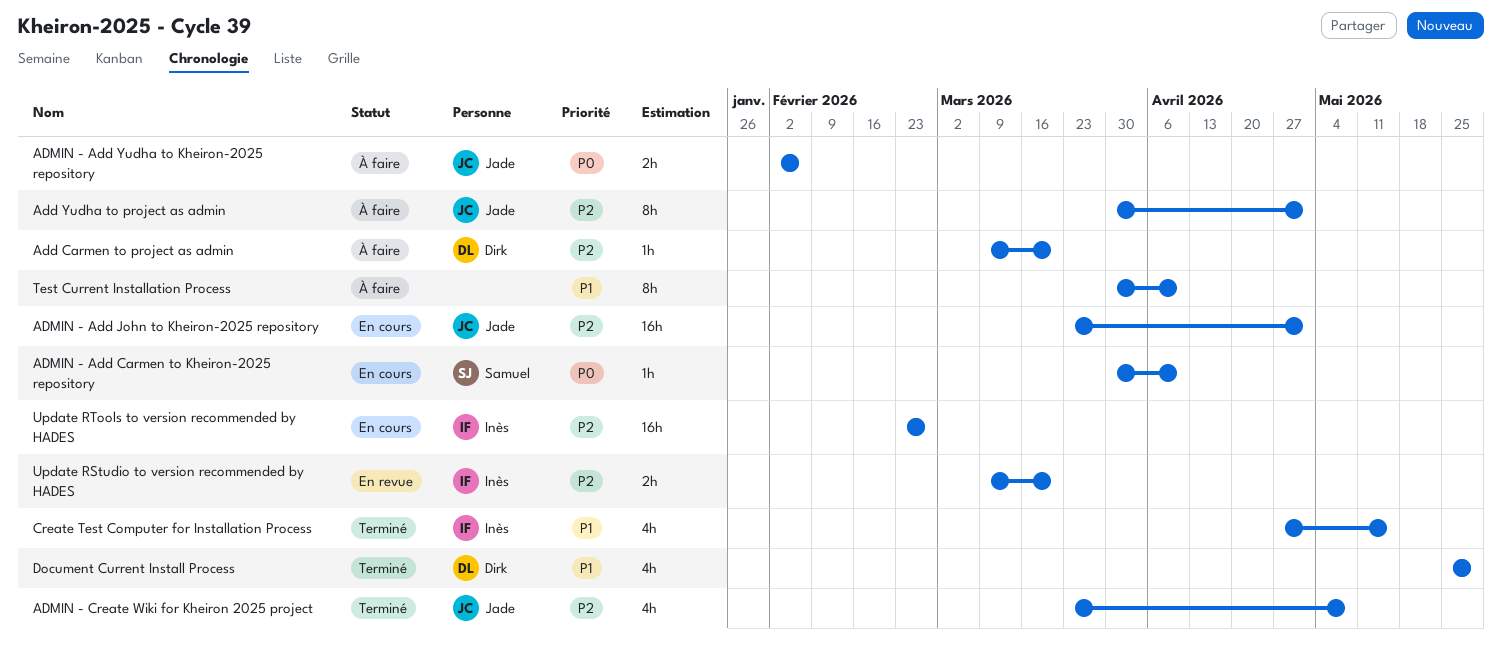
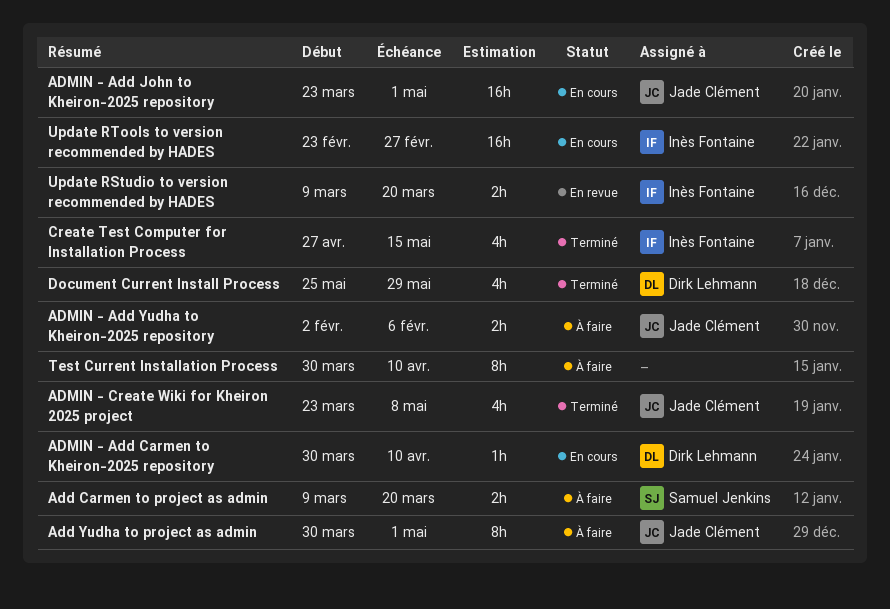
Add Carmen to project as admin, owner: Dirk Lehmann -> Samuel Jenkins
Add Carmen to project as admin, estimate: 1h -> 2h
ADMIN - Add Carmen to Kheiron-2025 repository, owner: Samuel Jenkins -> Dirk Lehmann

